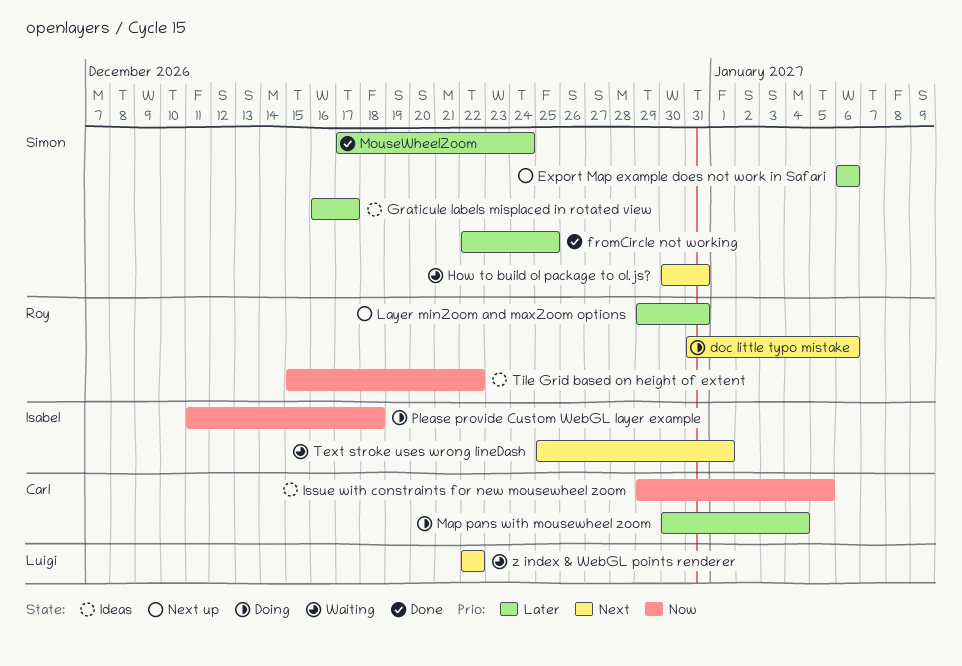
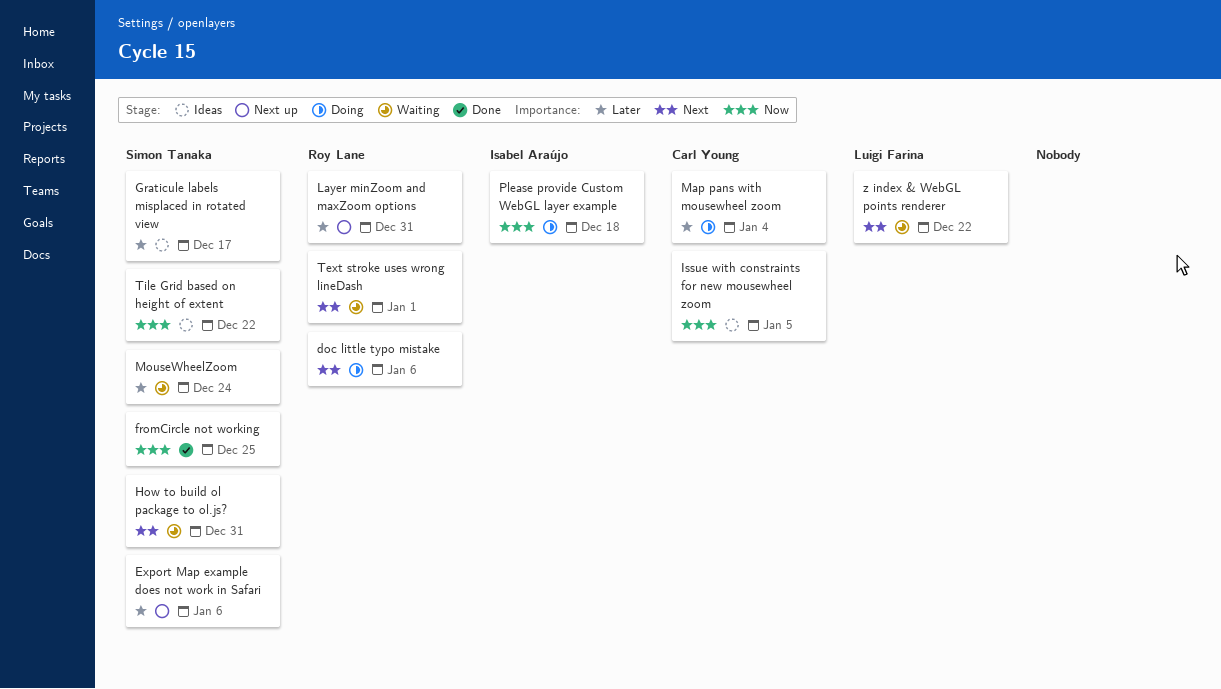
fromCircle not working, priority: Later -> Now
MouseWheelZoom, status: Done -> Waiting
Text stroke uses wrong lineDash, owner: Isabel Araújo -> Roy Lane
Tile Grid based on height of extent, owner: Roy Lane -> Simon Tanaka

